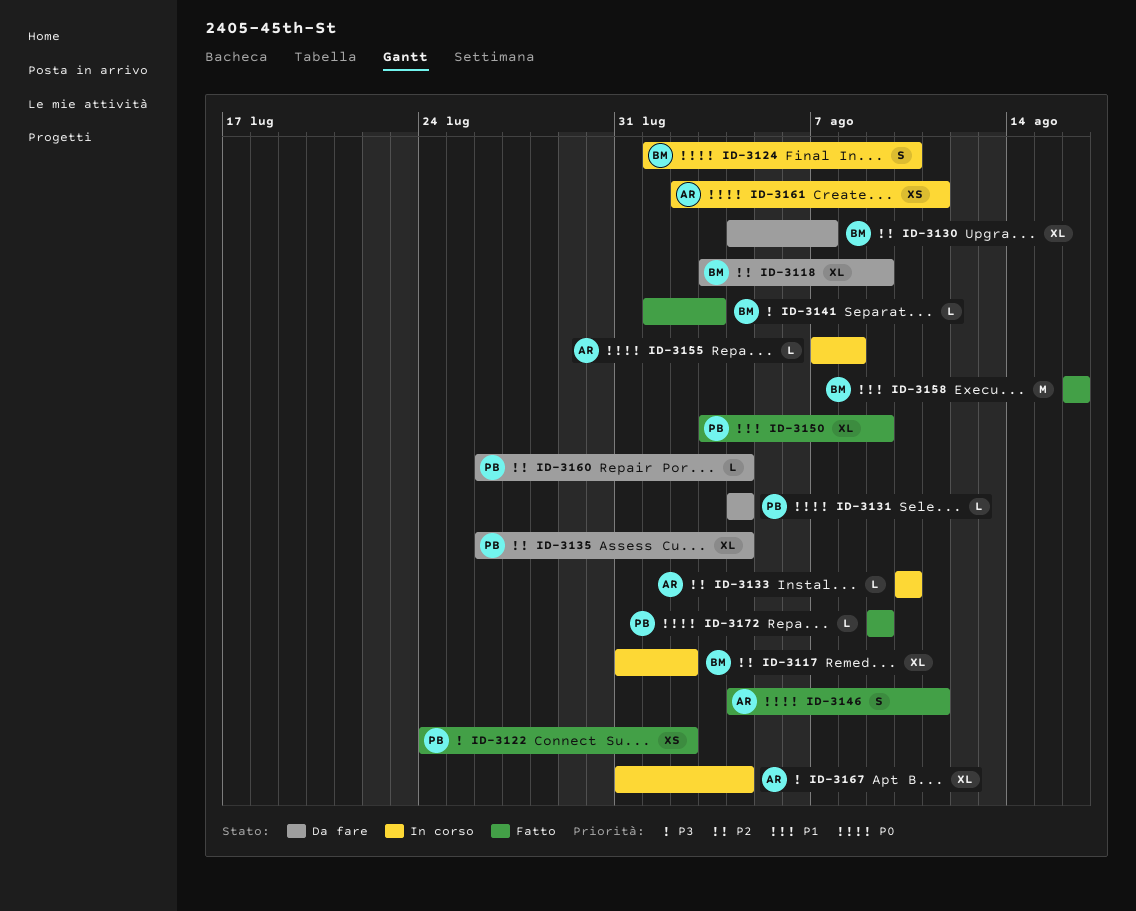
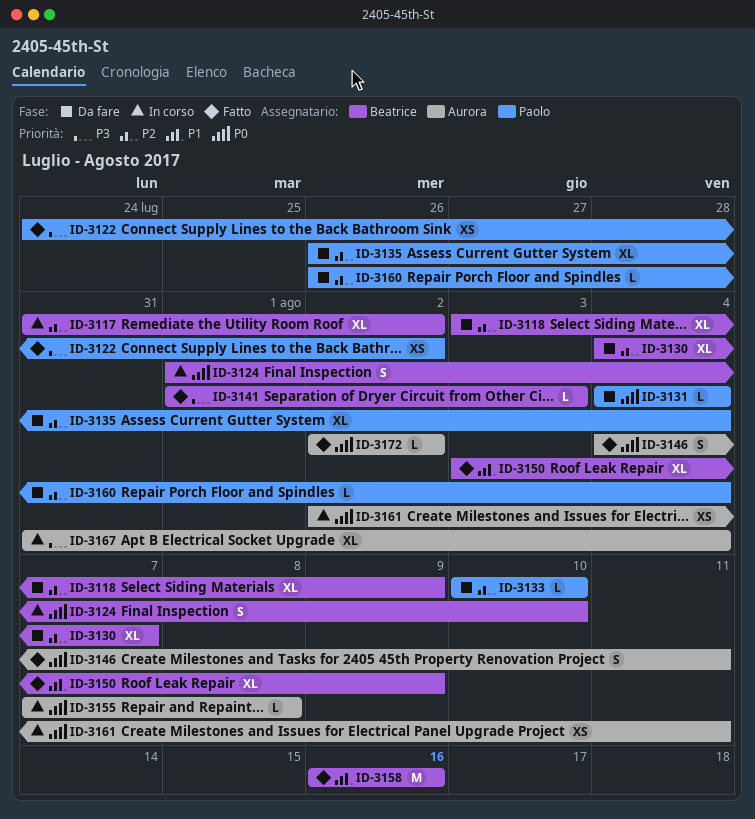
ID-3133, status: In corso -> Da fare
ID-3133, owner: Aurora -> Paolo
ID-3150, owner: Paolo -> Beatrice
ID-3172, owner: Paolo -> Aurora
ID-3172, start: Aug 9 -> Aug 2
ID-3172, due: Aug 9 -> Aug 2

